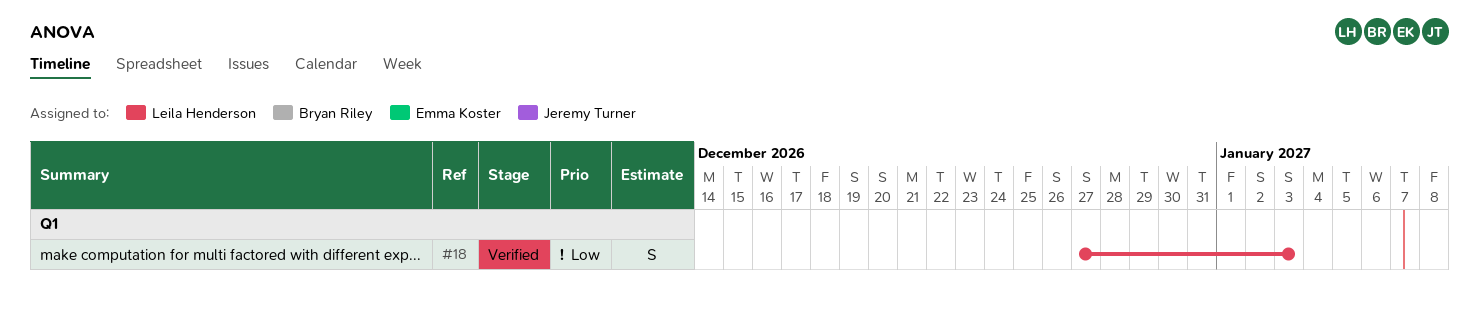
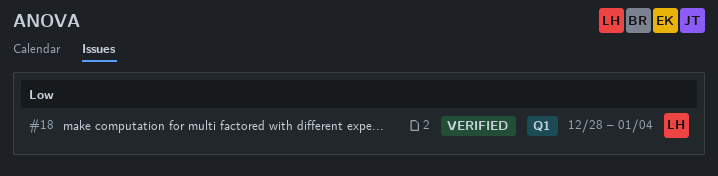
#18, start: Dec 27 -> Dec 28
#18, due: Jan 3 -> Jan 4

